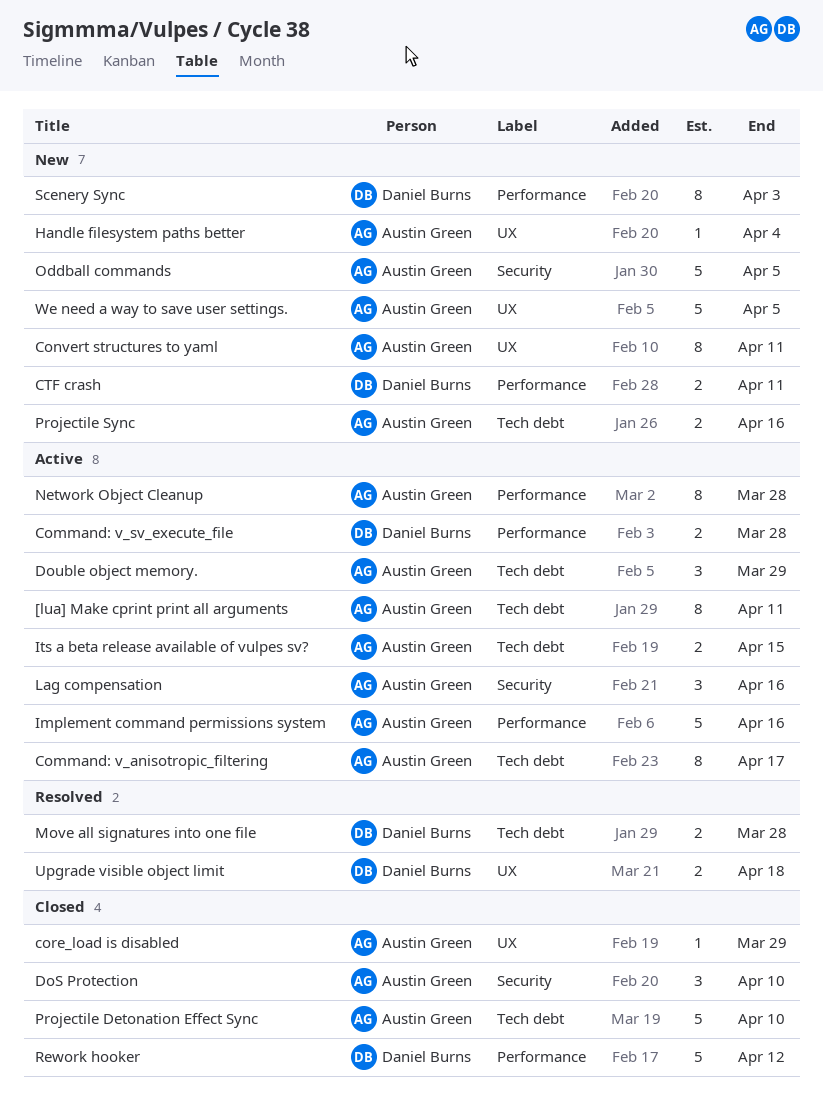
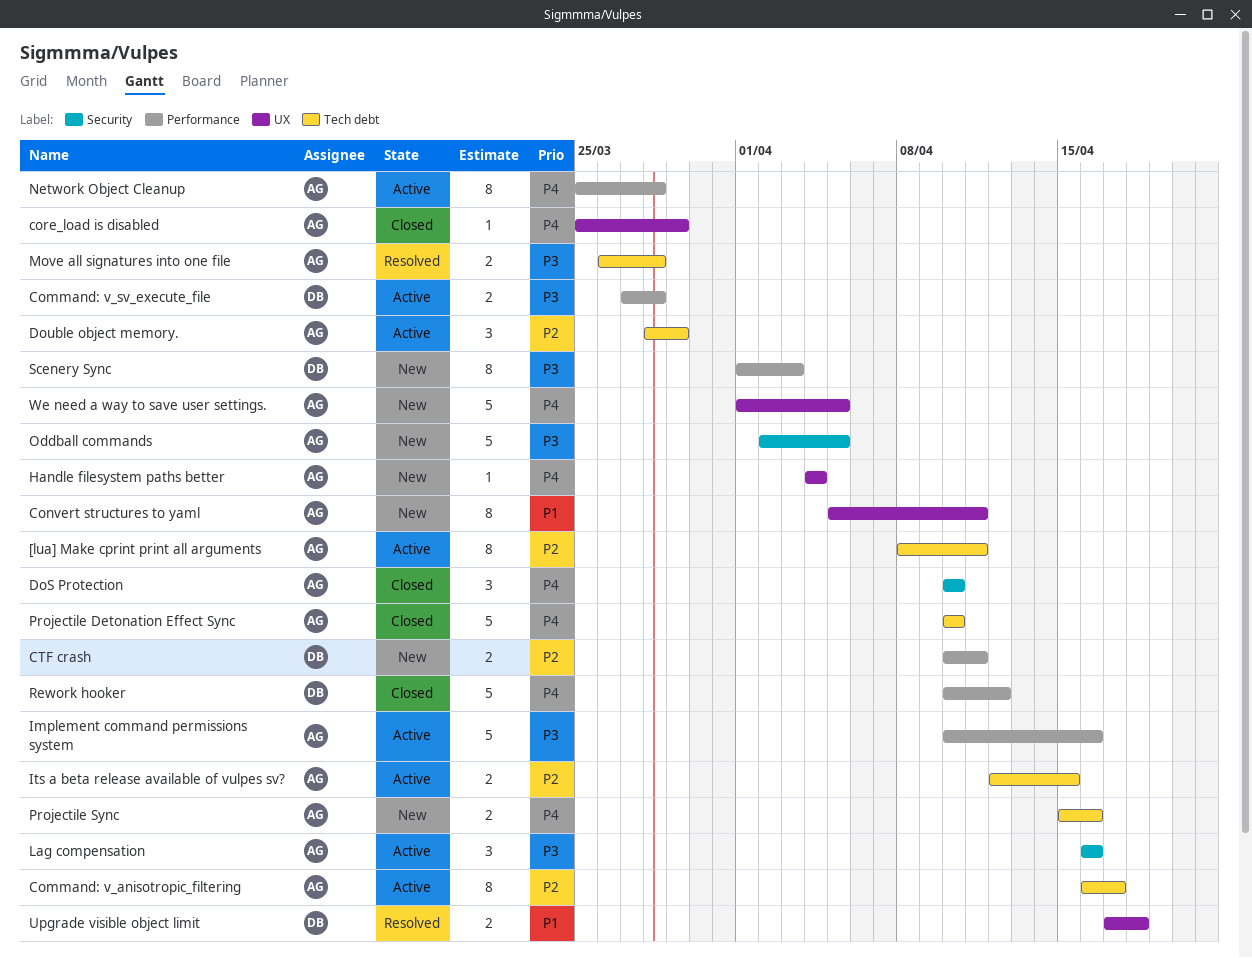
Move all signatures into one file, owner: Daniel Burns -> Austin Green

